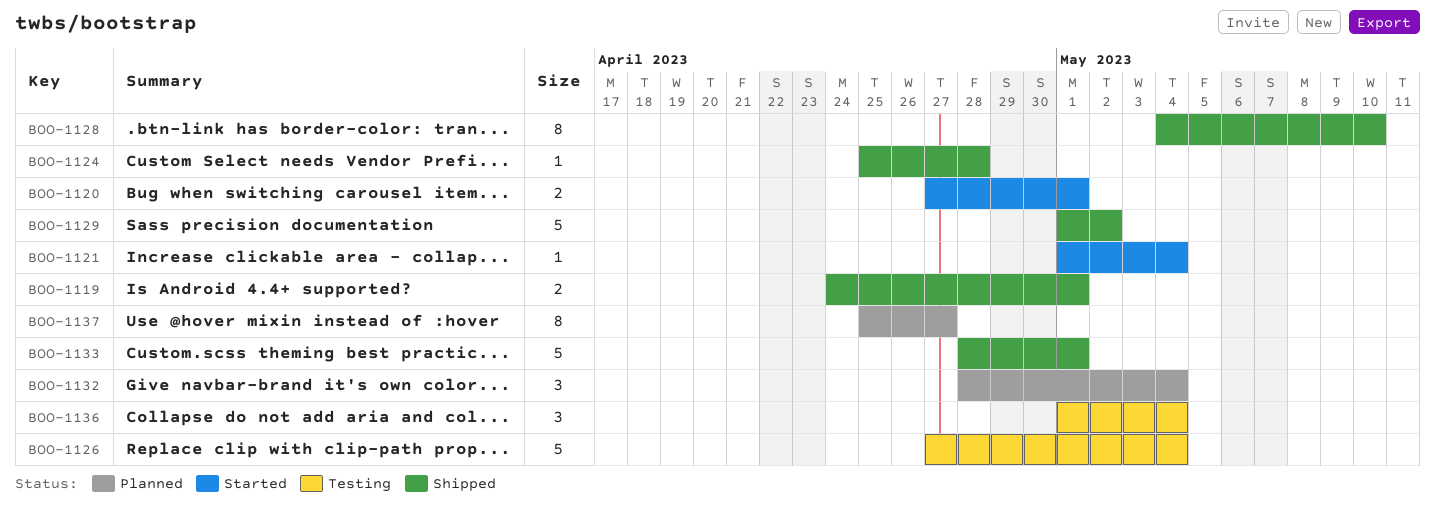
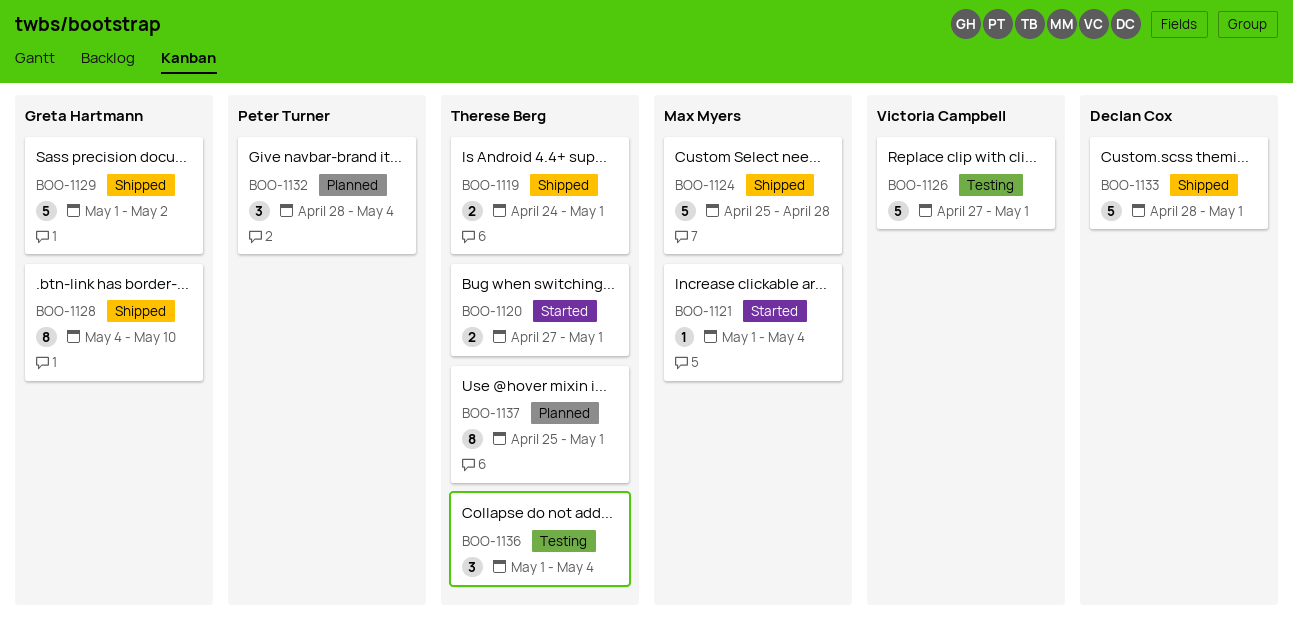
BOO-1124, estimate: 1 -> 5
BOO-1126, due: May 4 -> May 1
BOO-1137, due: Apr 27 -> May 1

